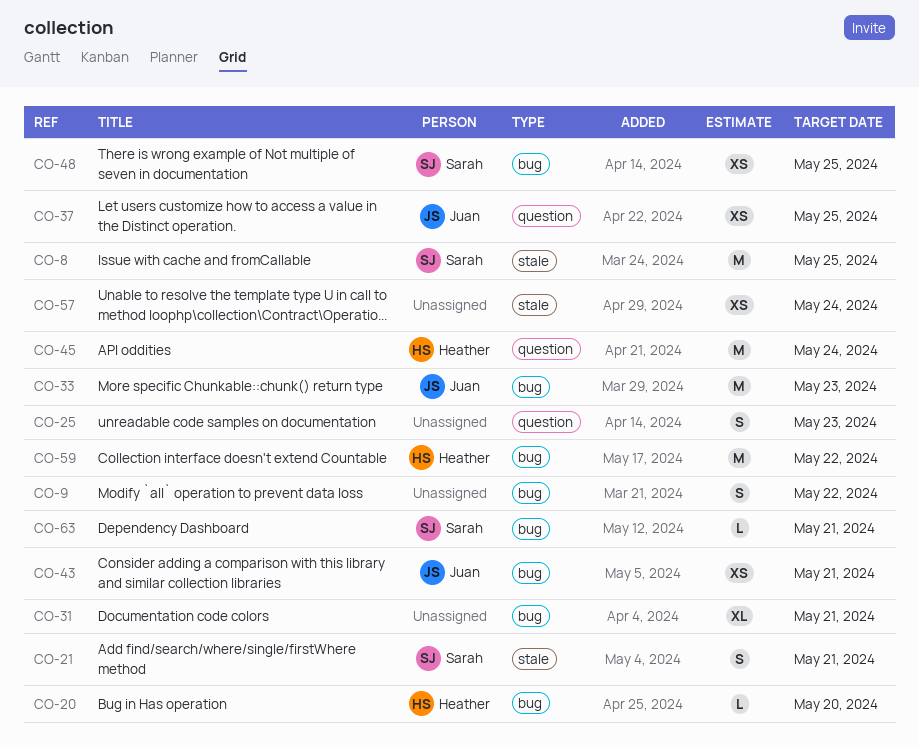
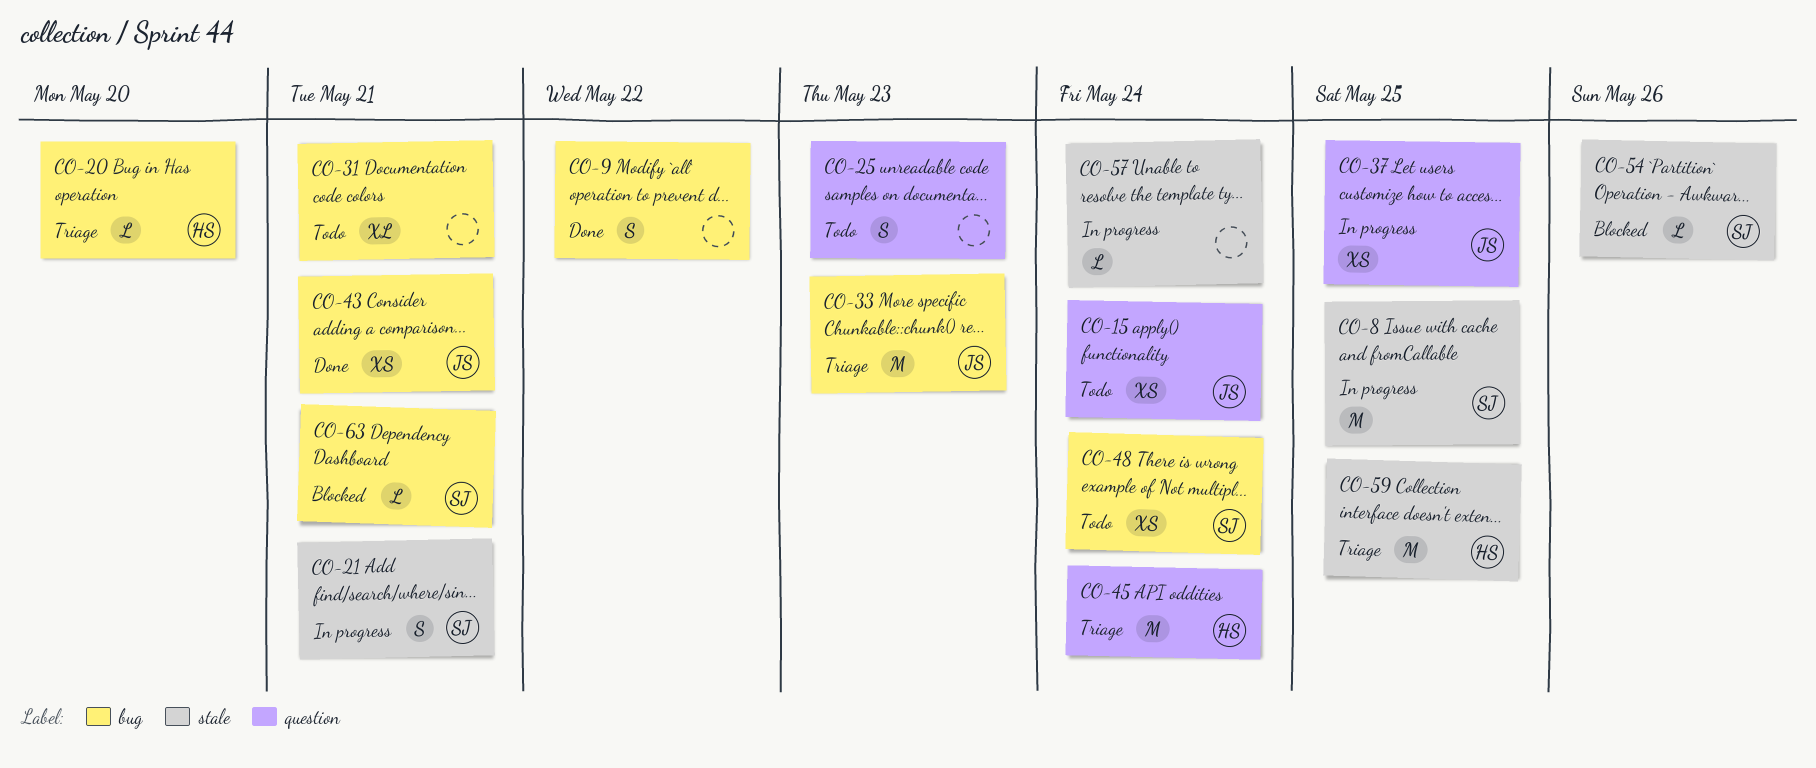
CO-15: none -> present
CO-48, due: May 25 -> May 24
CO-54: none -> present
CO-57, estimate: XS -> L
CO-59, label: bug -> stale
CO-59, due: May 22 -> May 25

